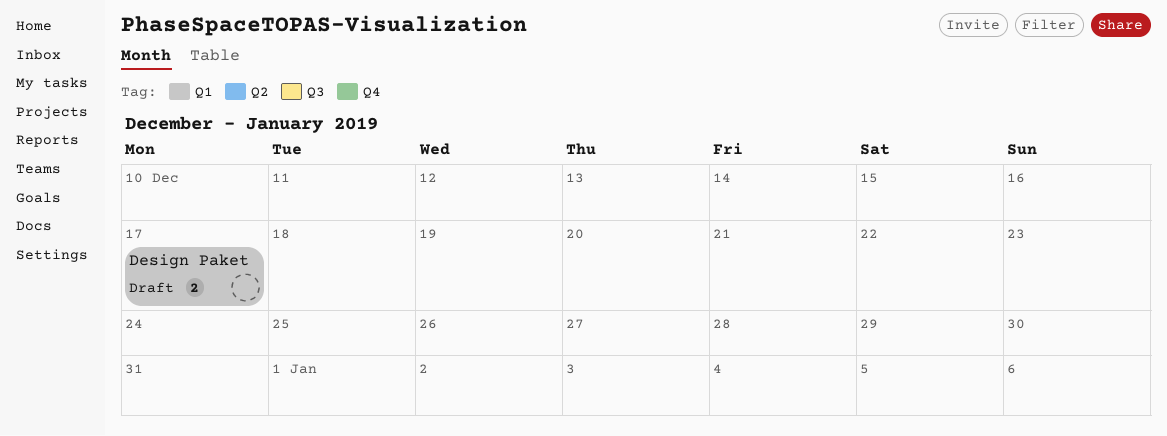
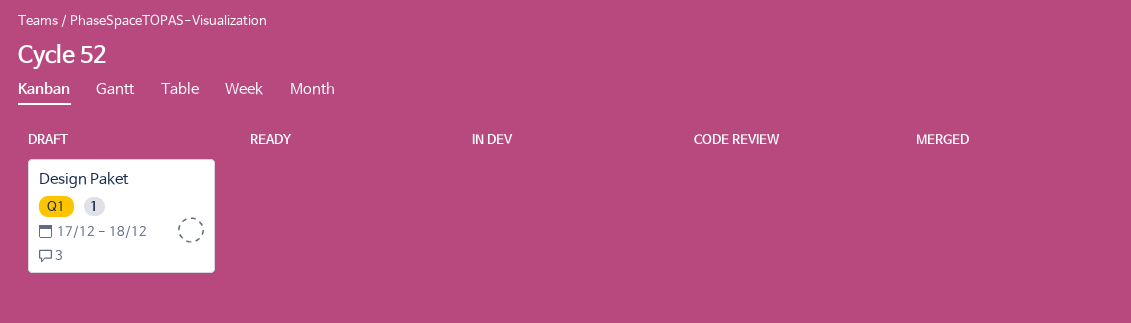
Design Paket, estimate: 2 -> 1
Design Paket, due: Dec 17 -> Dec 18

